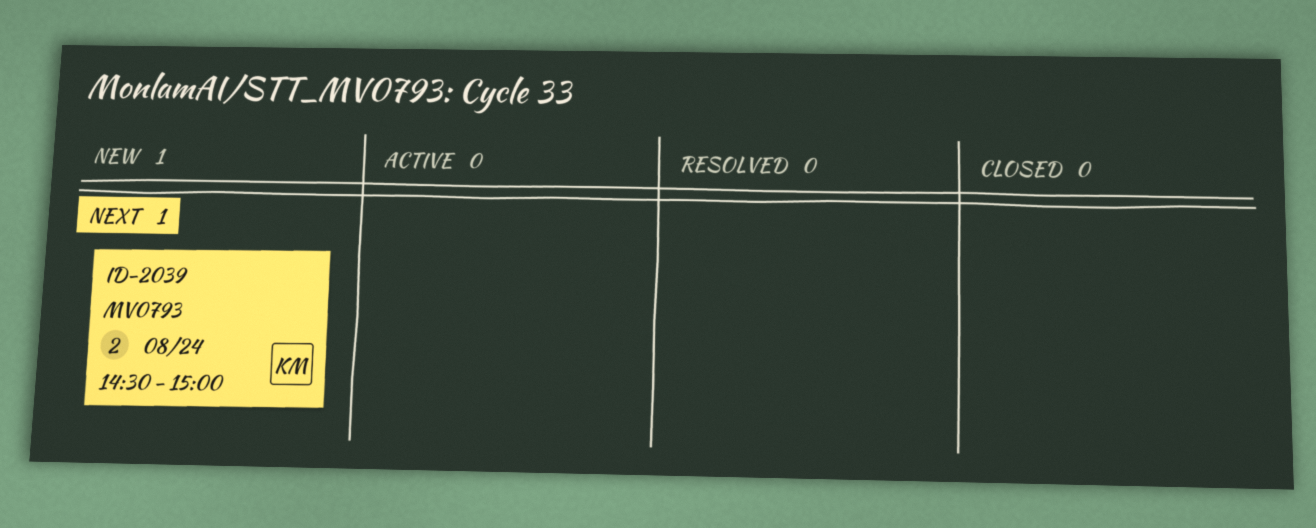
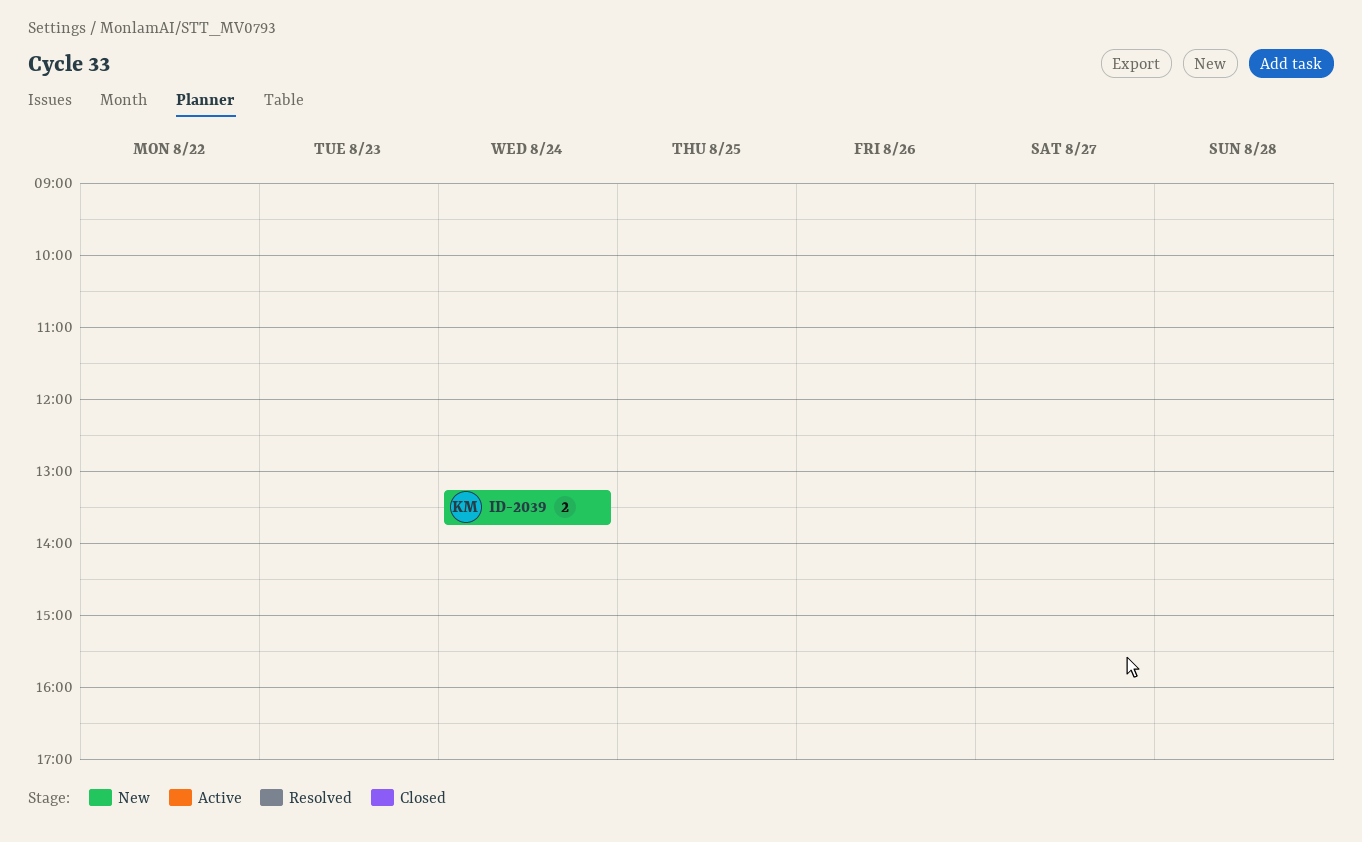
ID-2039, begins: 14:30 -> 13:15
ID-2039, ends: 15:00 -> 13:45

